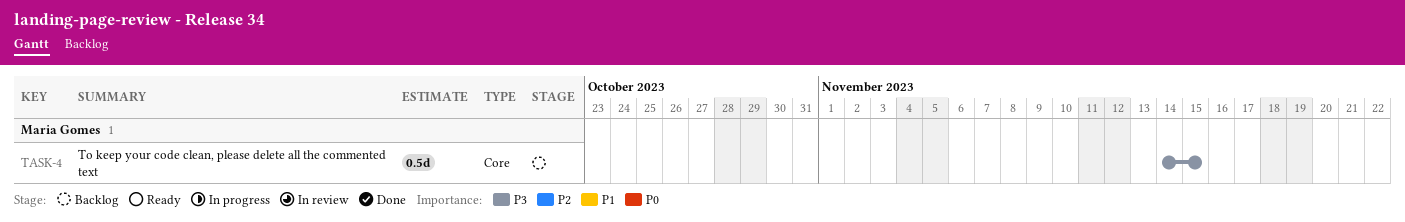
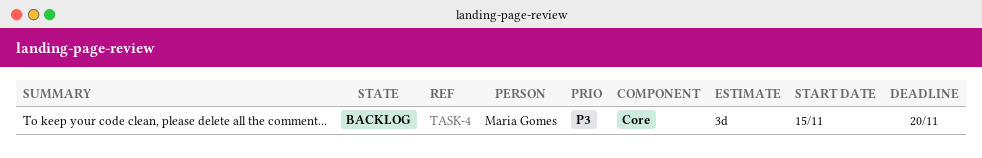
TASK-4, estimate: 0.5d -> 3d
TASK-4, start: Nov 14 -> Nov 15
TASK-4, due: Nov 15 -> Nov 20

